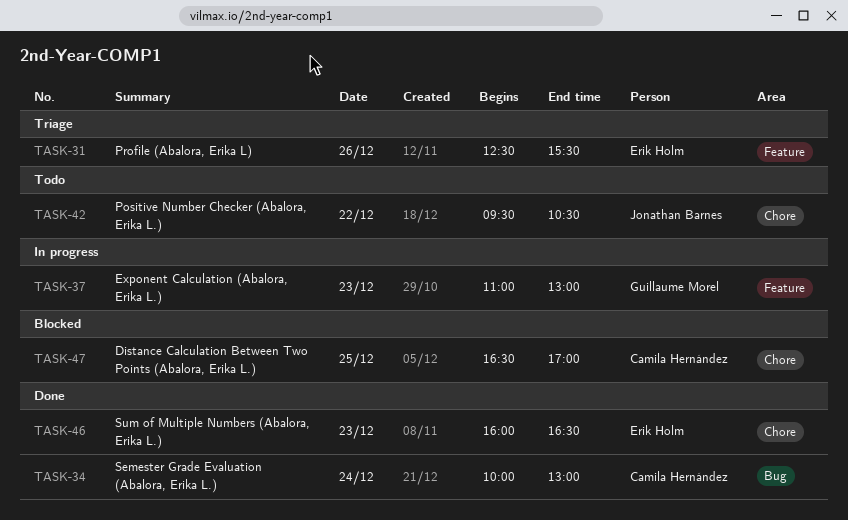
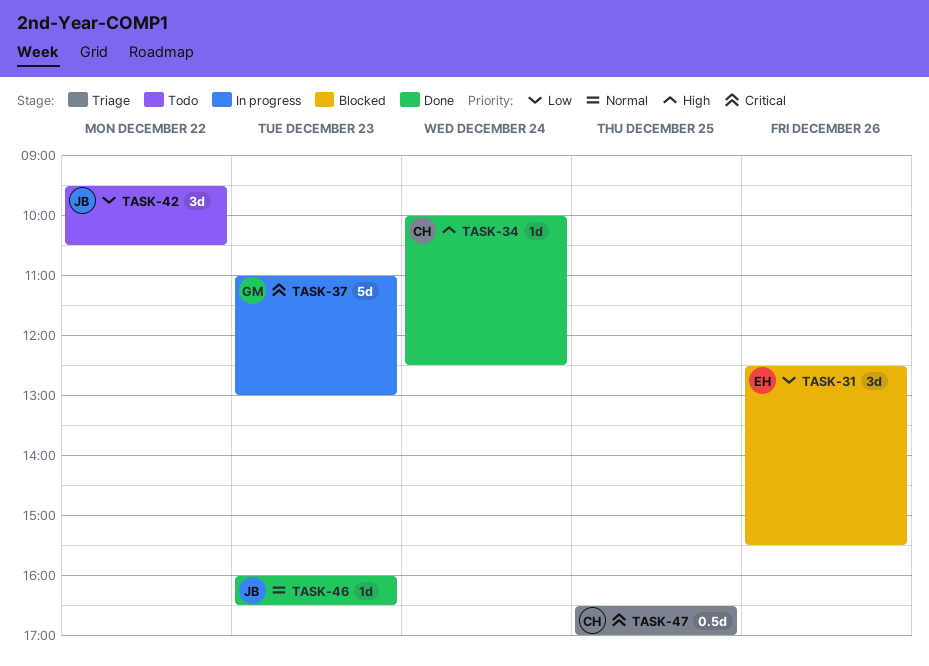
TASK-31, status: Triage -> Blocked
TASK-34, ends: 13:00 -> 12:30
TASK-46, owner: Erik Holm -> Jonathan Barnes
TASK-47, status: Blocked -> Triage

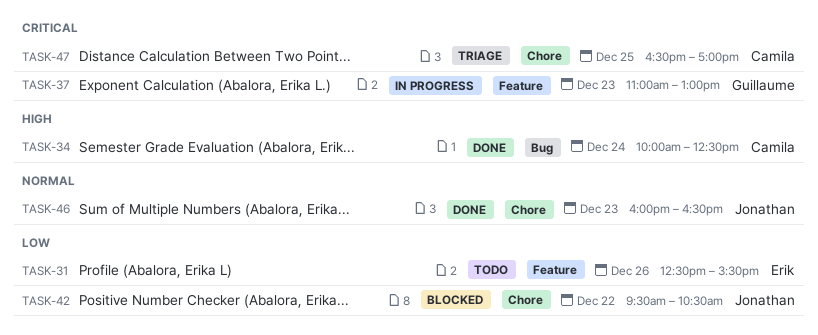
TASK-31, status: Blocked -> Todo
TASK-42, status: Todo -> Blocked

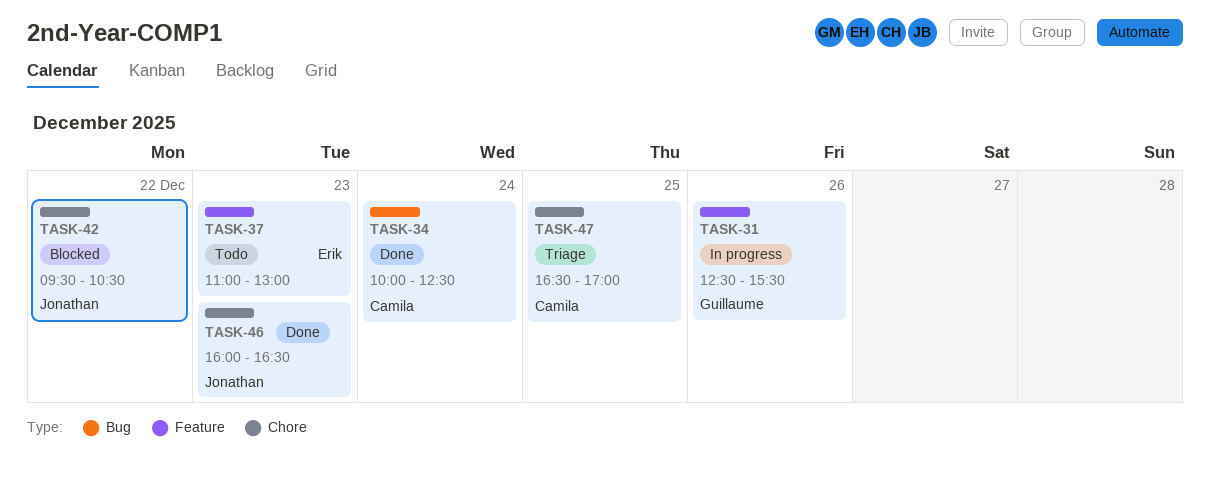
TASK-31, status: Todo -> In progress
TASK-31, owner: Erik -> Guillaume
TASK-37, status: In progress -> Todo
TASK-37, owner: Guillaume -> Erik

